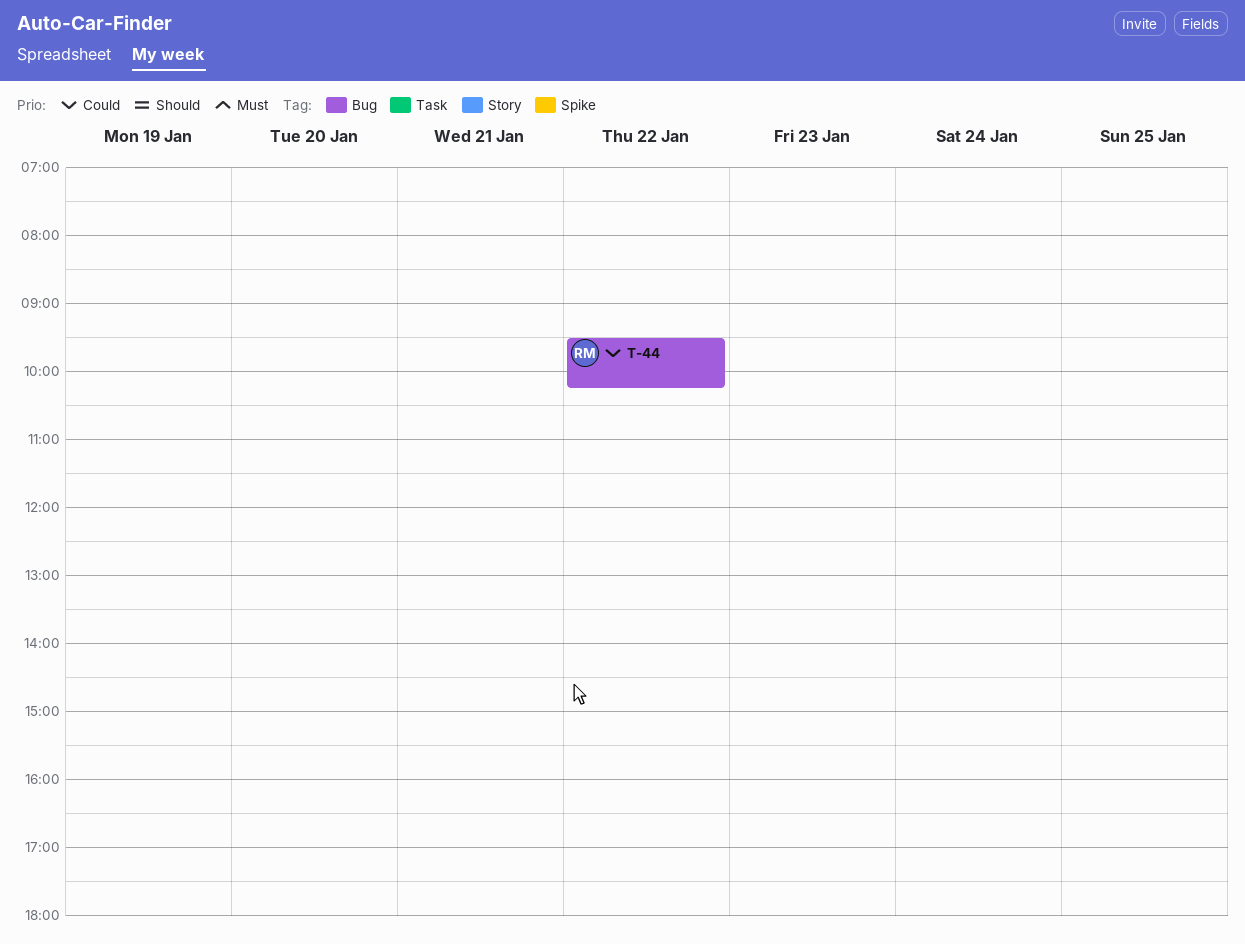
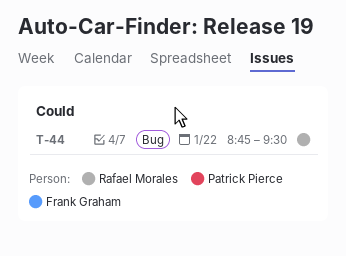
T-44, begins: 09:30 -> 08:45
T-44, ends: 10:15 -> 09:30

